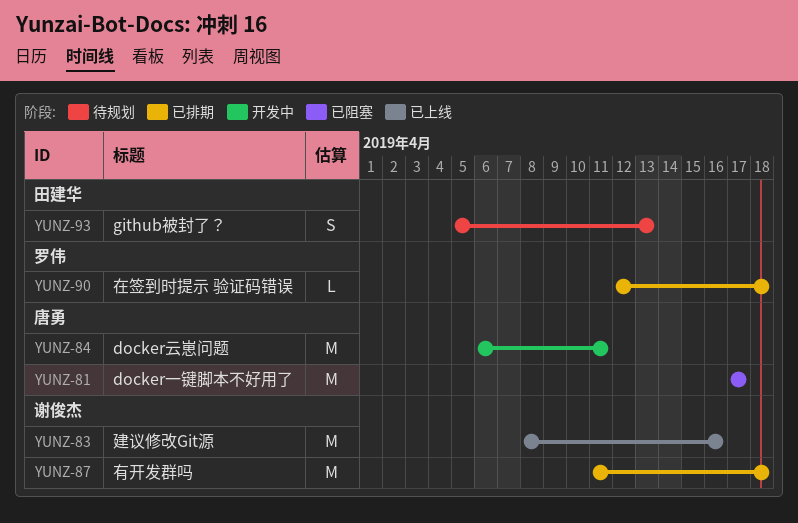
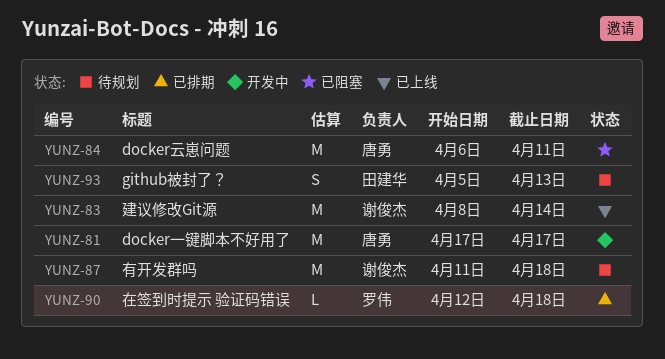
YUNZ-81, status: 已阻塞 -> 开发中
YUNZ-83, due: Apr 16 -> Apr 14
YUNZ-84, status: 开发中 -> 已阻塞
YUNZ-87, status: 已排期 -> 待规划

